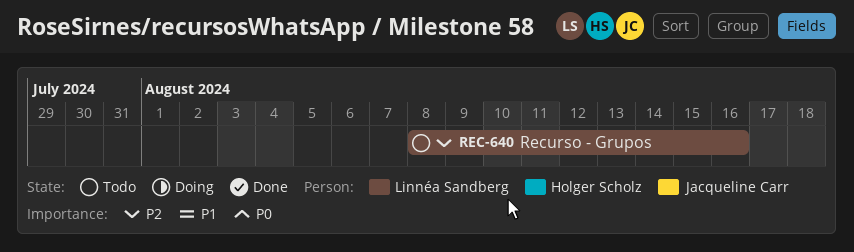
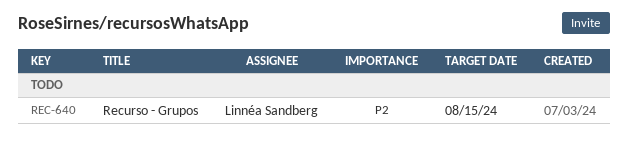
REC-640, due: Aug 16 -> Aug 15

